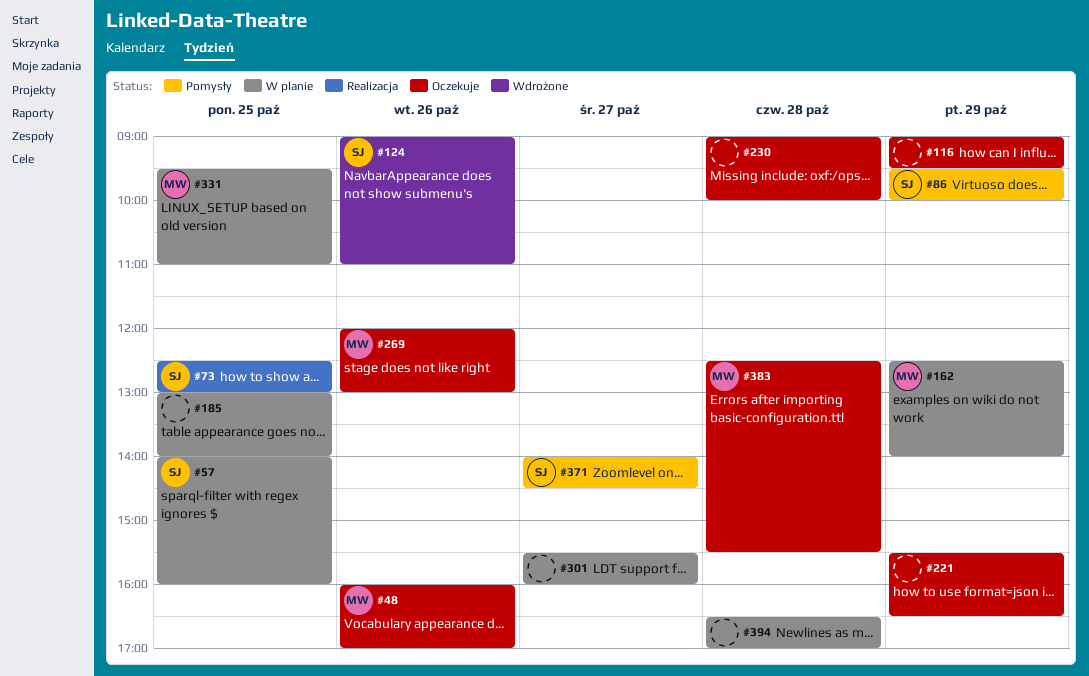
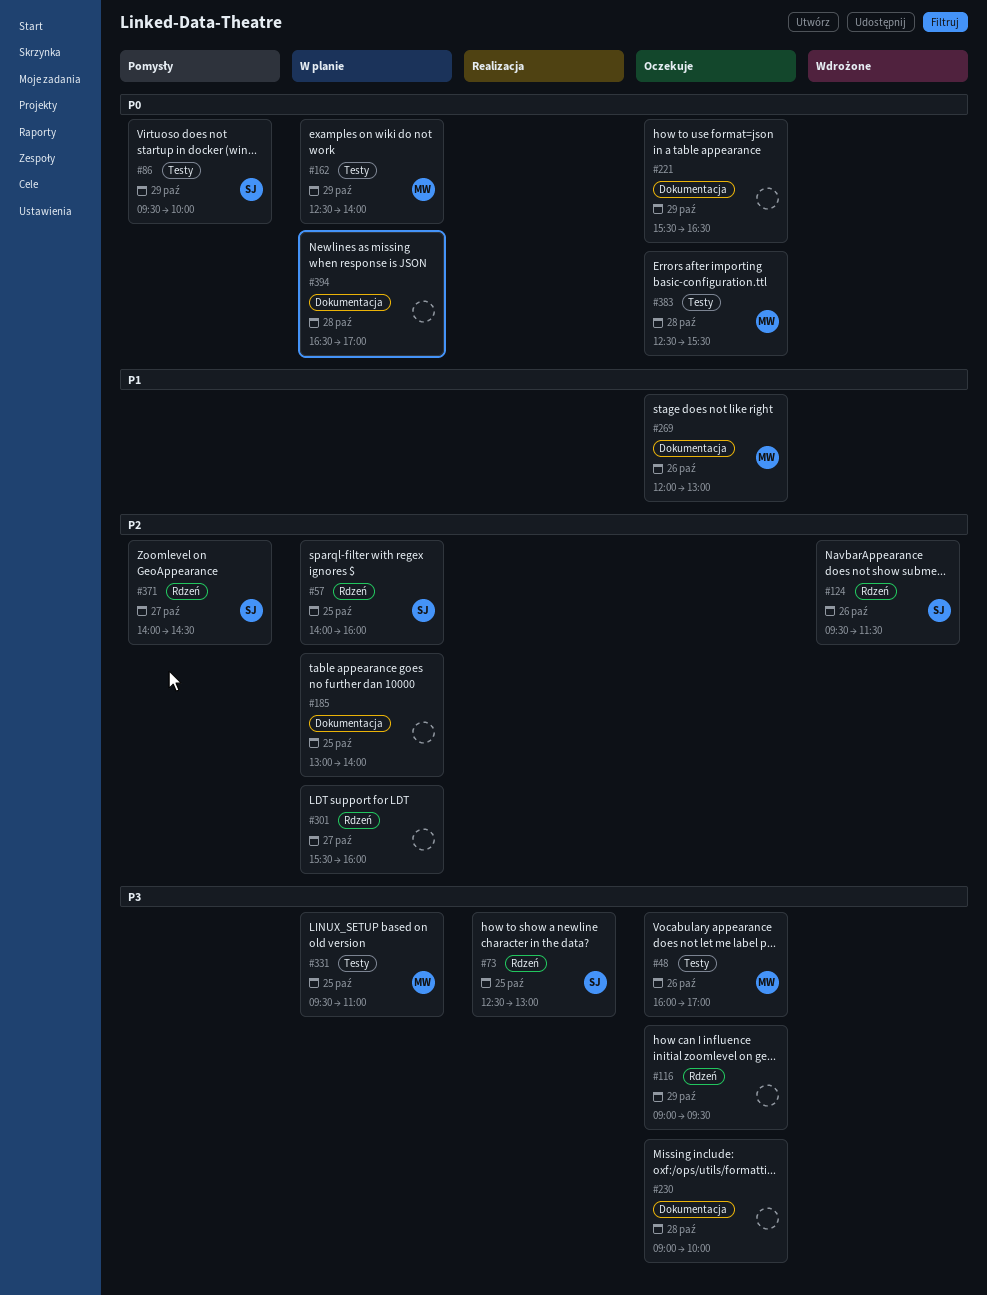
#124, begins: 09:00 -> 09:30
#124, ends: 11:00 -> 11:30

